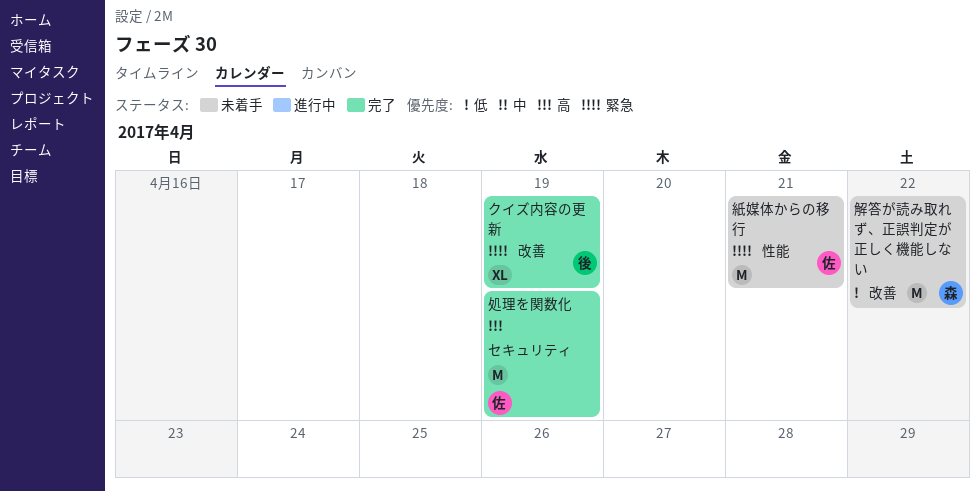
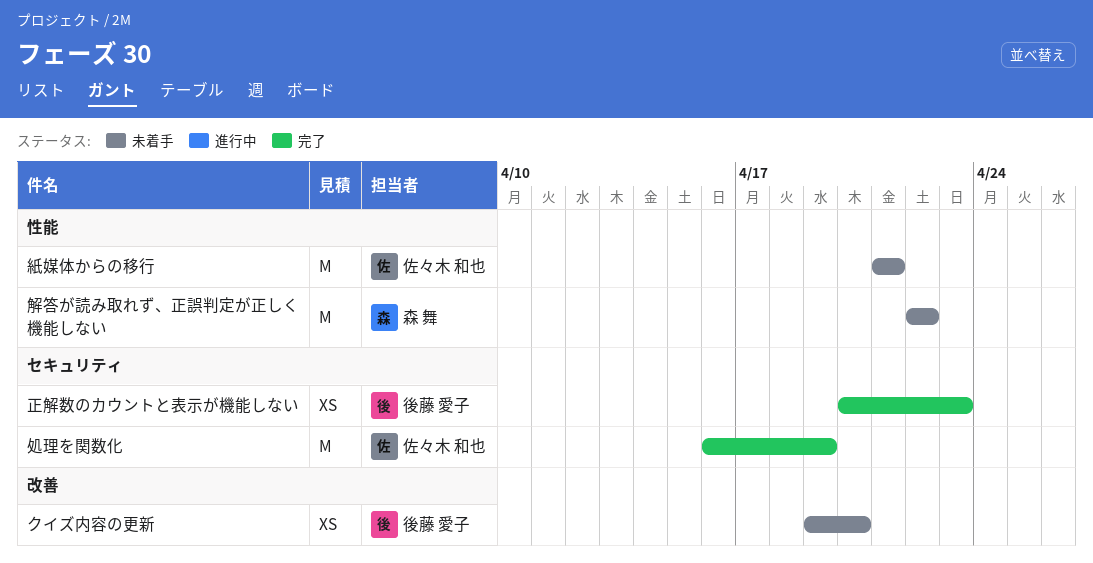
クイズ内容の更新, status: 完了 -> 未着手
クイズ内容の更新, estimate: XL -> XS
クイズ内容の更新, due: Apr 19 -> Apr 20
正解数のカウントと表示が機能しない: none -> present
解答が読み取れず、正誤判定が正しく機能しない, label: 改善 -> 性能

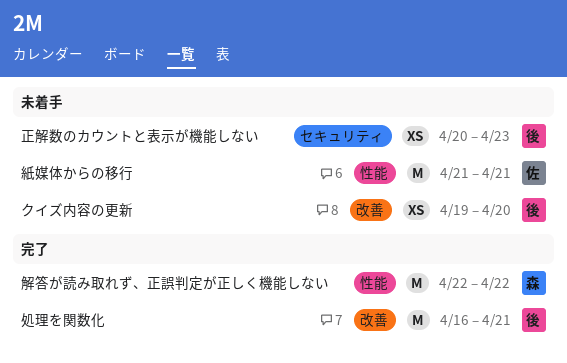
処理を関数化, owner: 佐々木 和也 -> 後藤 愛子
処理を関数化, label: セキュリティ -> 改善
処理を関数化, due: Apr 19 -> Apr 21
正解数のカウントと表示が機能しない, status: 完了 -> 未着手
解答が読み取れず、正誤判定が正しく機能しない, status: 未着手 -> 完了

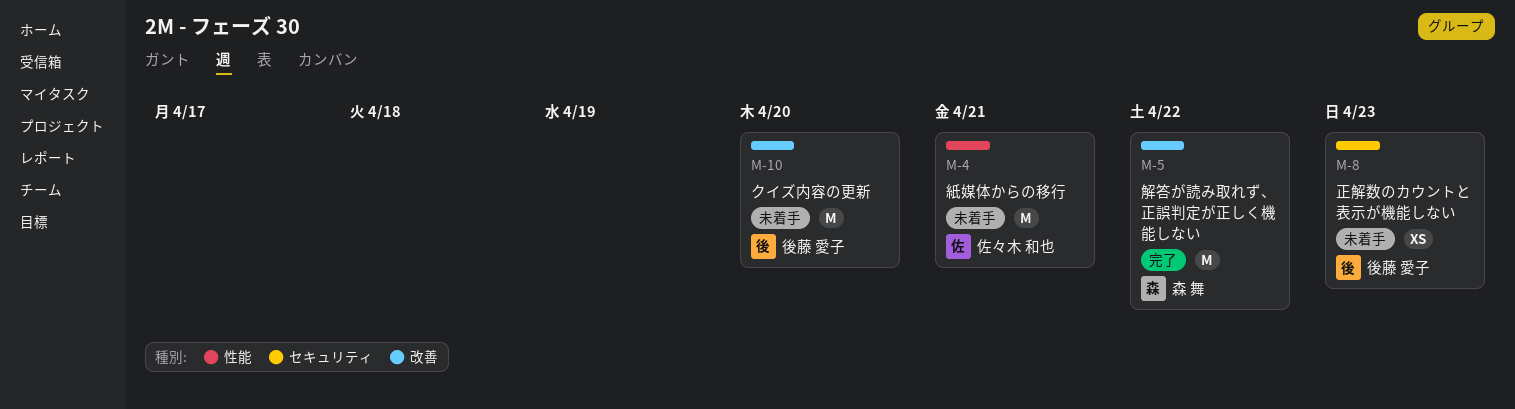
クイズ内容の更新, estimate: XS -> M
処理を関数化: present -> none
解答が読み取れず、正誤判定が正しく機能しない, label: 性能 -> 改善

